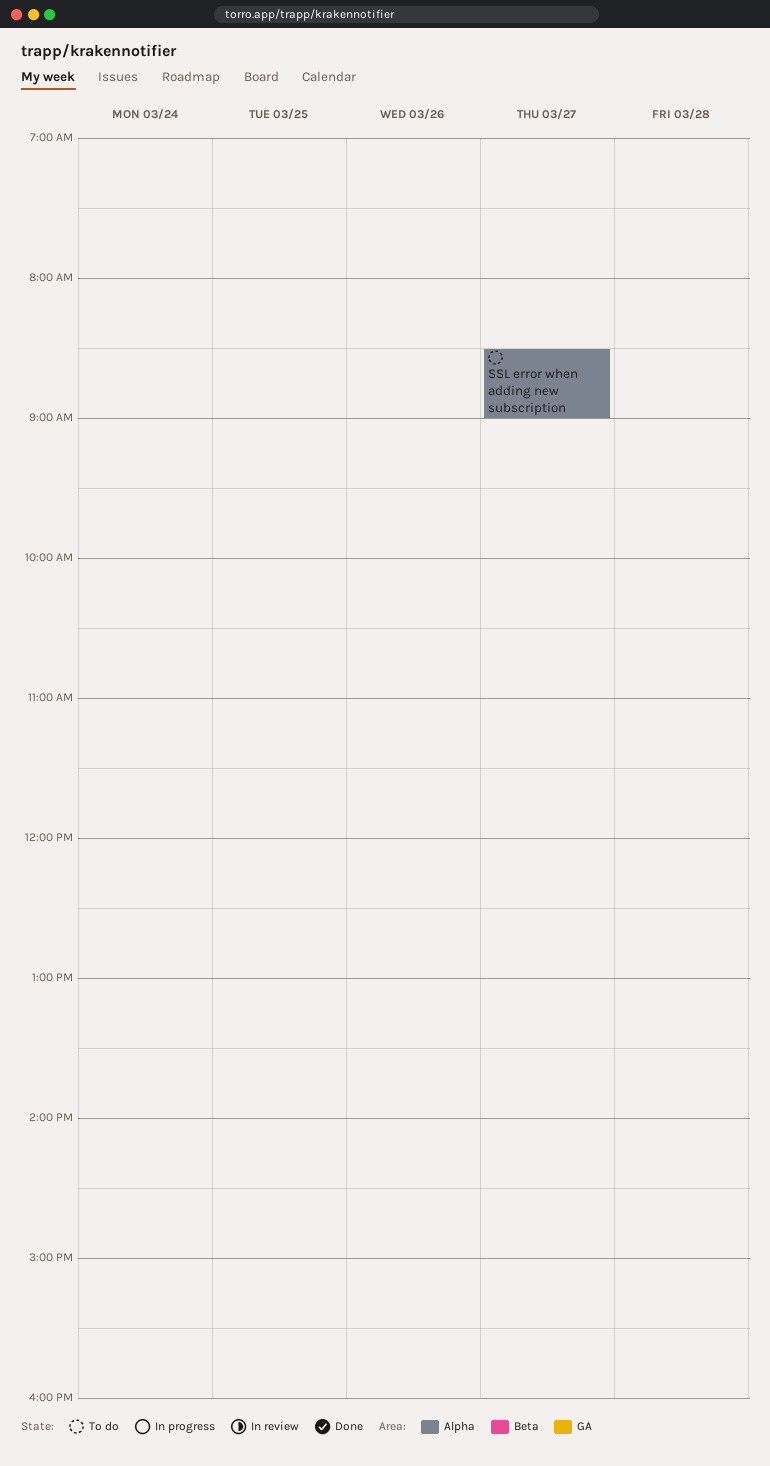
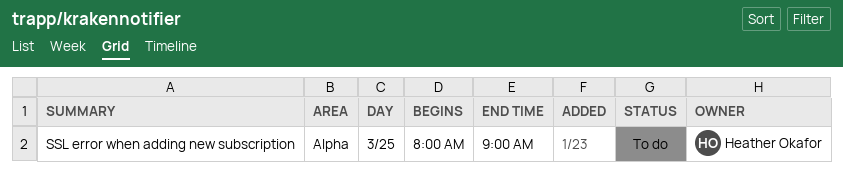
SSL error when adding new subscription, day: Mar 27 -> Mar 25
SSL error when adding new subscription, begins: 08:30 -> 08:00

